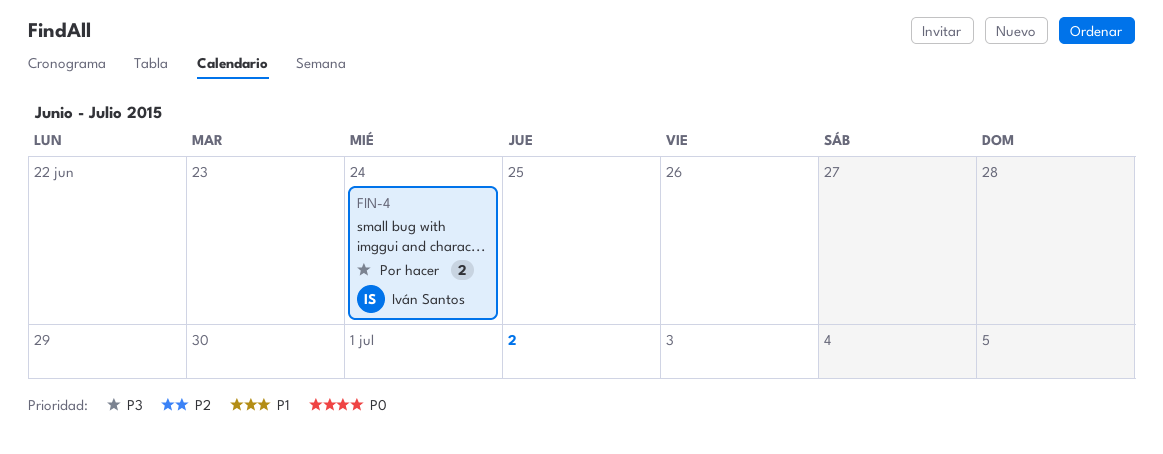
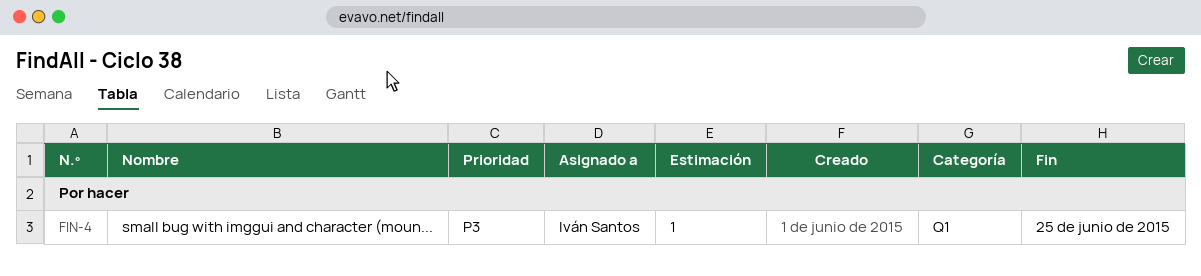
FIN-4, estimate: 2 -> 1
FIN-4, due: Jun 24 -> Jun 25

